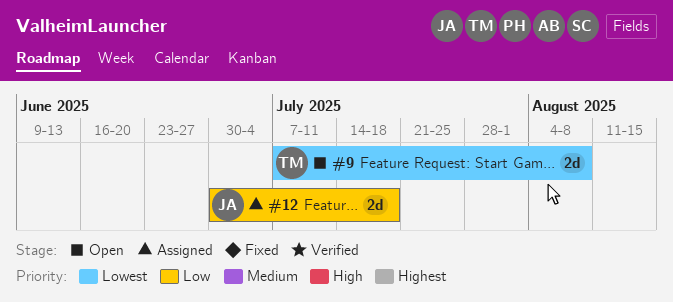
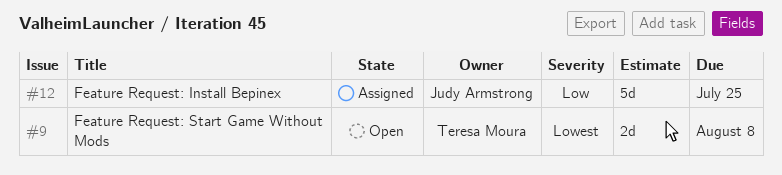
#12, estimate: 2d -> 5d
#12, due: Jul 18 -> Jul 25

